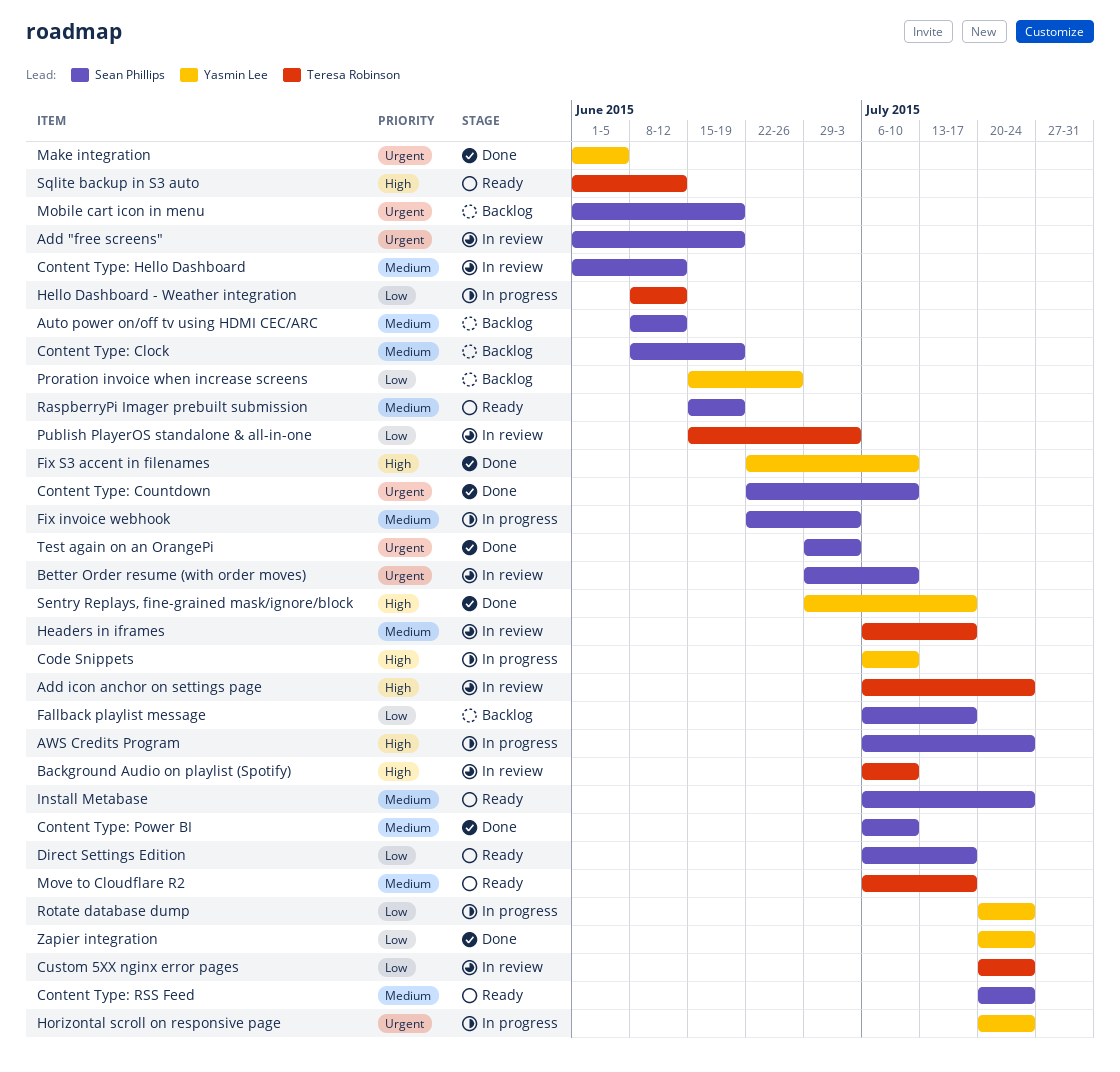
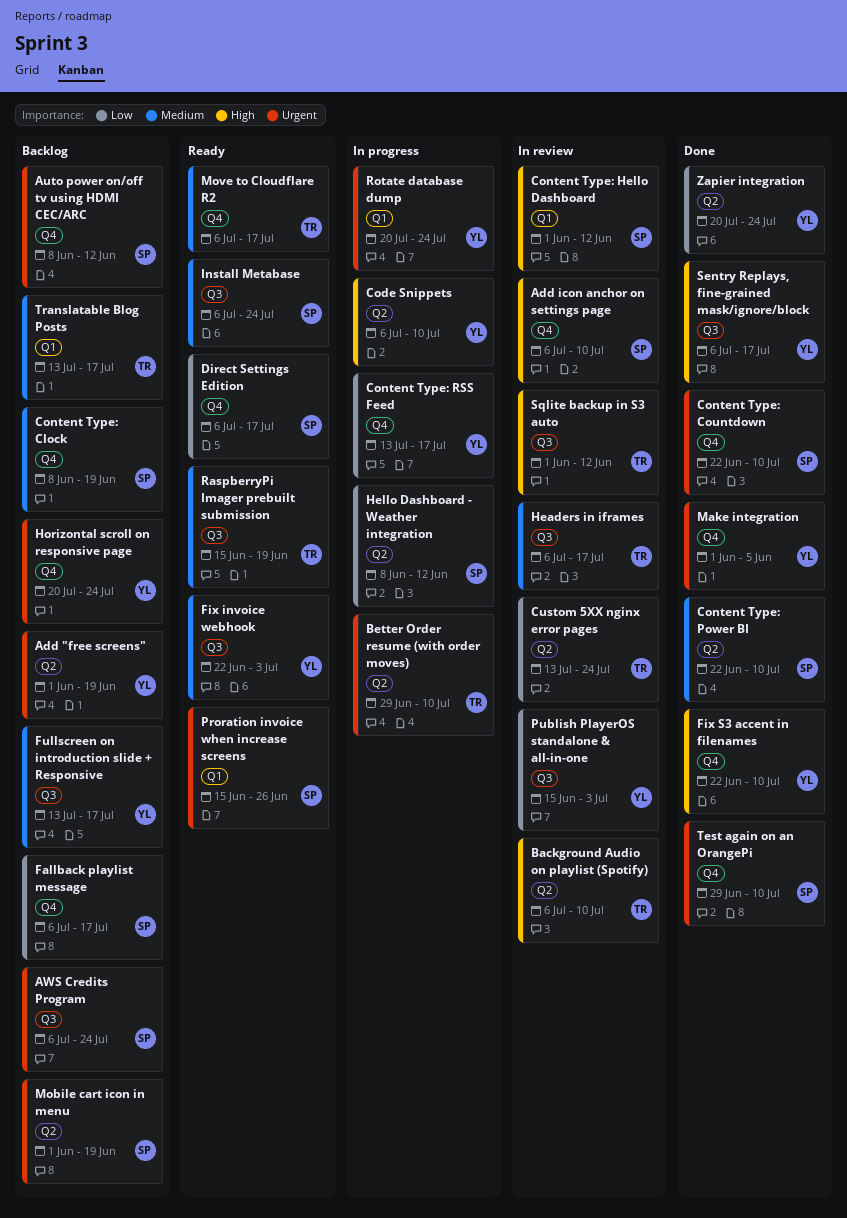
Add "free screens", status: In review -> Backlog
Add "free screens", owner: Sean Phillips -> Yasmin Lee
Add icon anchor on settings page, owner: Teresa Robinson -> Sean Phillips
Add icon anchor on settings page, due: Jul 24 -> Jul 10
Auto power on/off tv using HDMI CEC/ARC, priority: Medium -> Urgent
AWS Credits Program, status: In progress -> Backlog
AWS Credits Program, priority: High -> Urgent
Better Order resume (with order moves), status: In review -> In progress
Better Order resume (with order moves), owner: Sean Phillips -> Teresa Robinson
Content Type: Hello Dashboard, priority: Medium -> High
Content Type: Power BI, start: Jul 6 -> Jun 22
Content Type: RSS Feed, status: Ready -> In progress
Content Type: RSS Feed, owner: Sean Phillips -> Yasmin Lee
Content Type: RSS Feed, priority: Medium -> Low
Content Type: RSS Feed, start: Jul 20 -> Jul 13
Content Type: RSS Feed, due: Jul 24 -> Jul 17
Custom 5XX nginx error pages, start: Jul 20 -> Jul 13
Fix invoice webhook, status: In progress -> Ready
Fix invoice webhook, owner: Sean Phillips -> Yasmin Lee
Fullscreen on introduction slide + Responsive: none -> present
Hello Dashboard - Weather integration, owner: Teresa Robinson -> Sean Phillips
Horizontal scroll on responsive page, status: In progress -> Backlog
Proration invoice when increase screens, status: Backlog -> Ready
Proration invoice when increase screens, owner: Yasmin Lee -> Sean Phillips
Proration invoice when increase screens, priority: Low -> Urgent
Publish PlayerOS standalone & all-in-one, owner: Teresa Robinson -> Yasmin Lee
RaspberryPi Imager prebuilt submission, owner: Sean Phillips -> Teresa Robinson
Rotate database dump, priority: Low -> Urgent
Sentry Replays, fine-grained mask/ignore/block, start: Jun 29 -> Jul 6
Sqlite backup in S3 auto, status: Ready -> In review
Test again on an OrangePi, due: Jul 3 -> Jul 10
Translatable Blog Posts: none -> present

